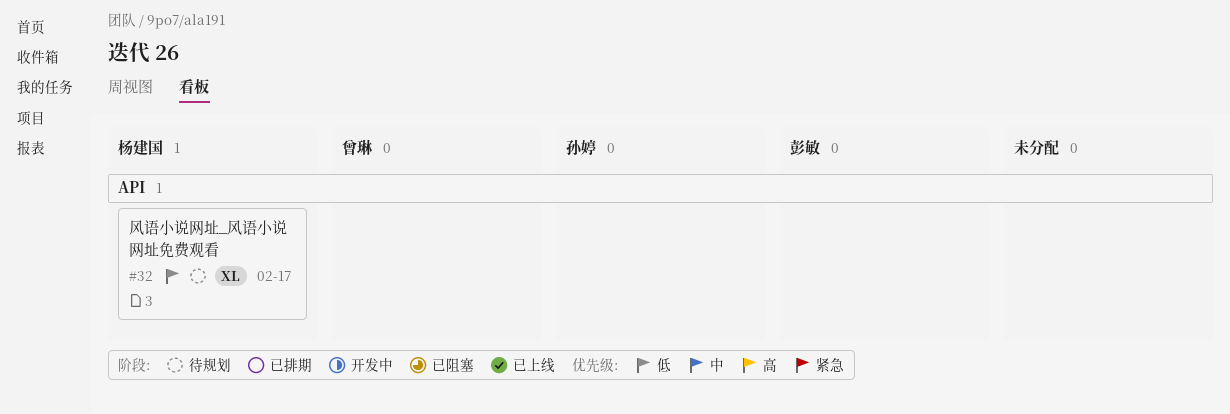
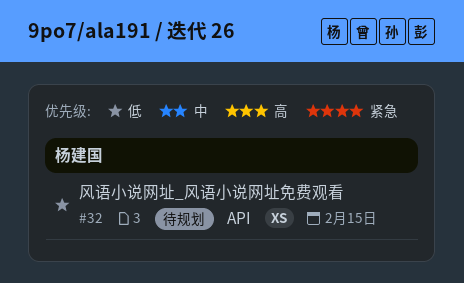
#32, estimate: XL -> XS
#32, due: Feb 17 -> Feb 15

